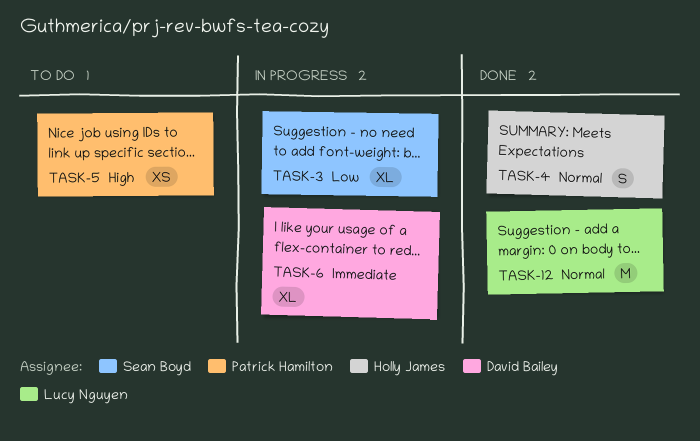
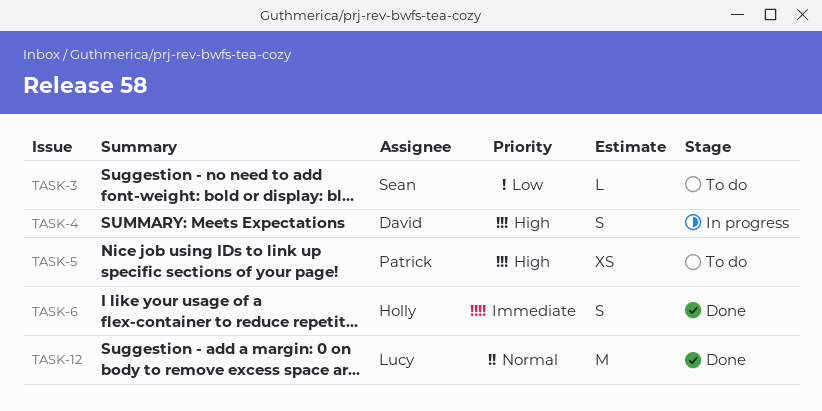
TASK-3, status: In progress -> To do
TASK-3, estimate: XL -> L
TASK-4, status: Done -> In progress
TASK-4, owner: Holly James -> David Bailey
TASK-4, priority: Normal -> High
TASK-6, status: In progress -> Done
TASK-6, owner: David Bailey -> Holly James
TASK-6, estimate: XL -> S

